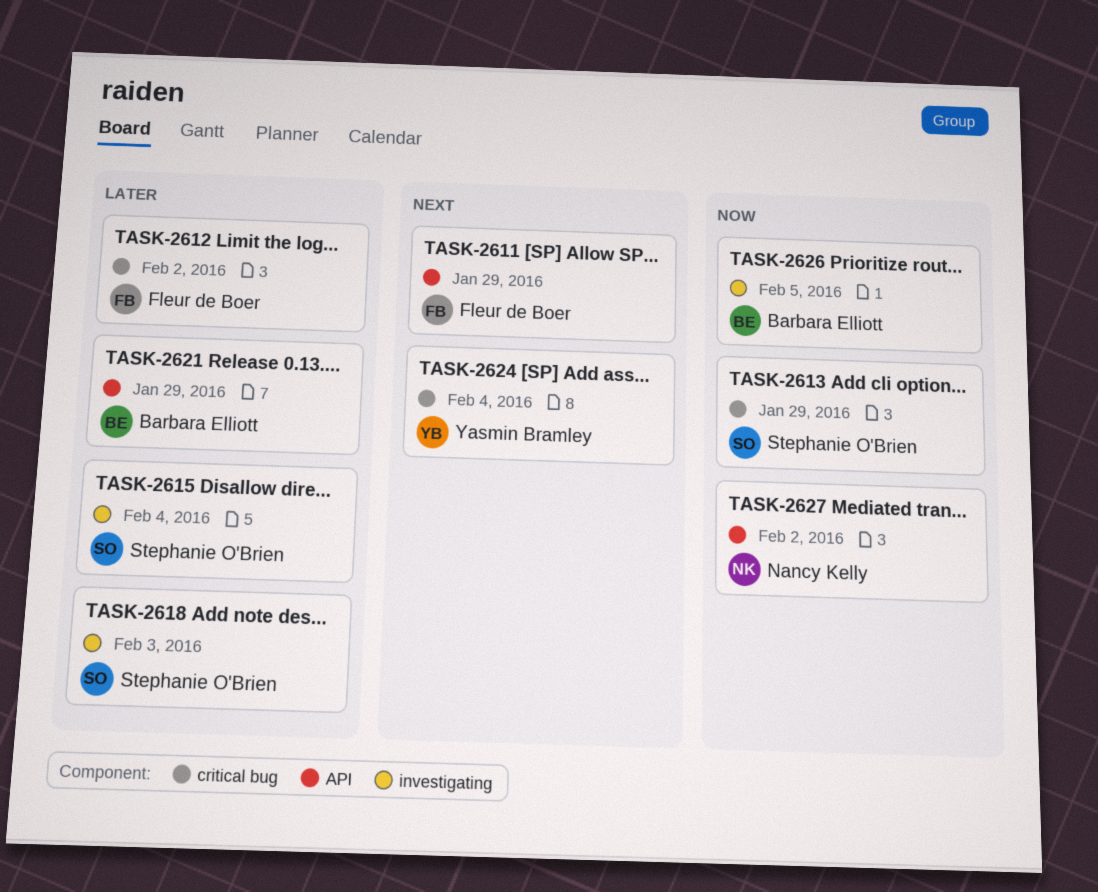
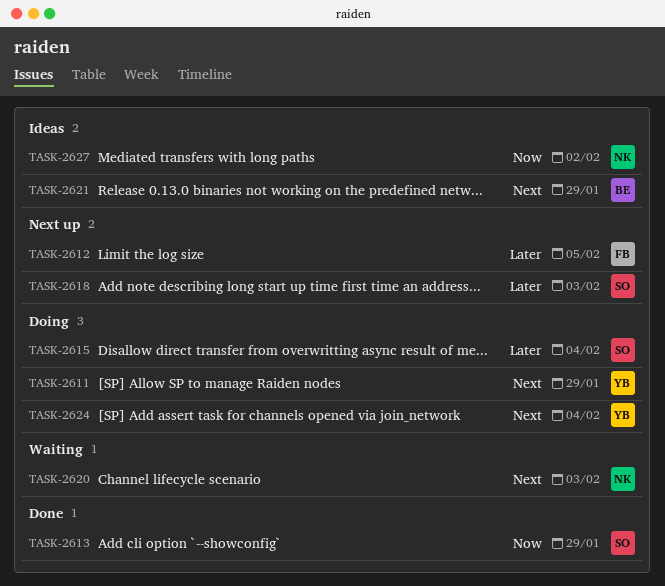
TASK-2611, owner: Fleur de Boer -> Yasmin Bramley
TASK-2612, due: Feb 2 -> Feb 5
TASK-2620: none -> present
TASK-2621, priority: Later -> Next
TASK-2626: present -> none

